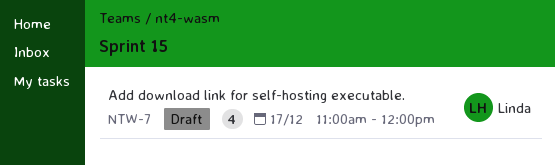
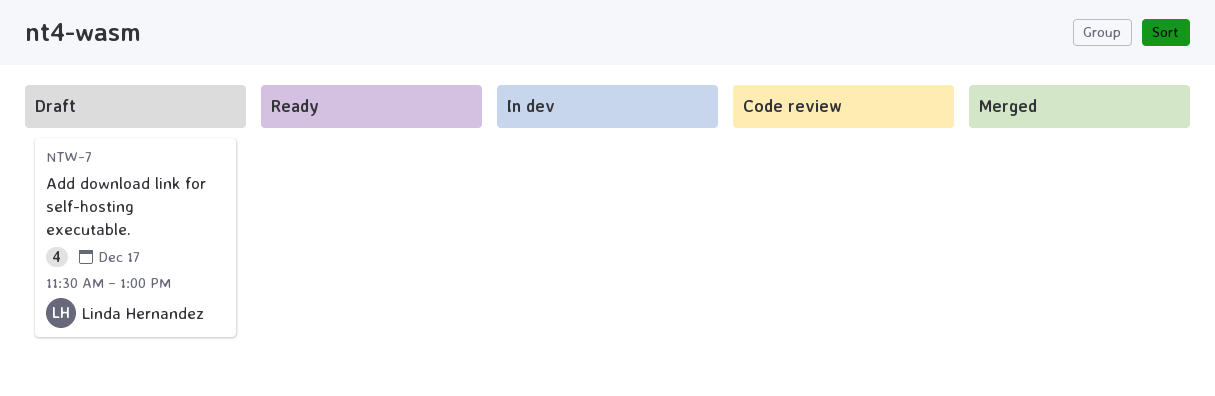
NTW-7, begins: 11:00 -> 11:30
NTW-7, ends: 12:00 -> 13:00

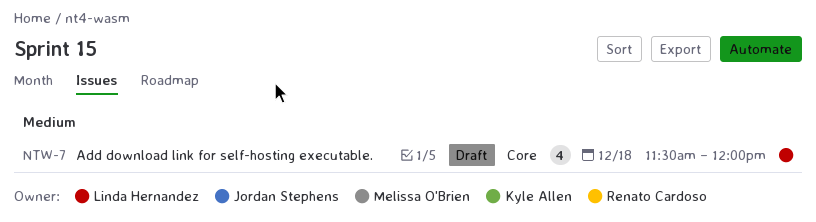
NTW-7, day: Dec 17 -> Dec 18
NTW-7, ends: 13:00 -> 12:00

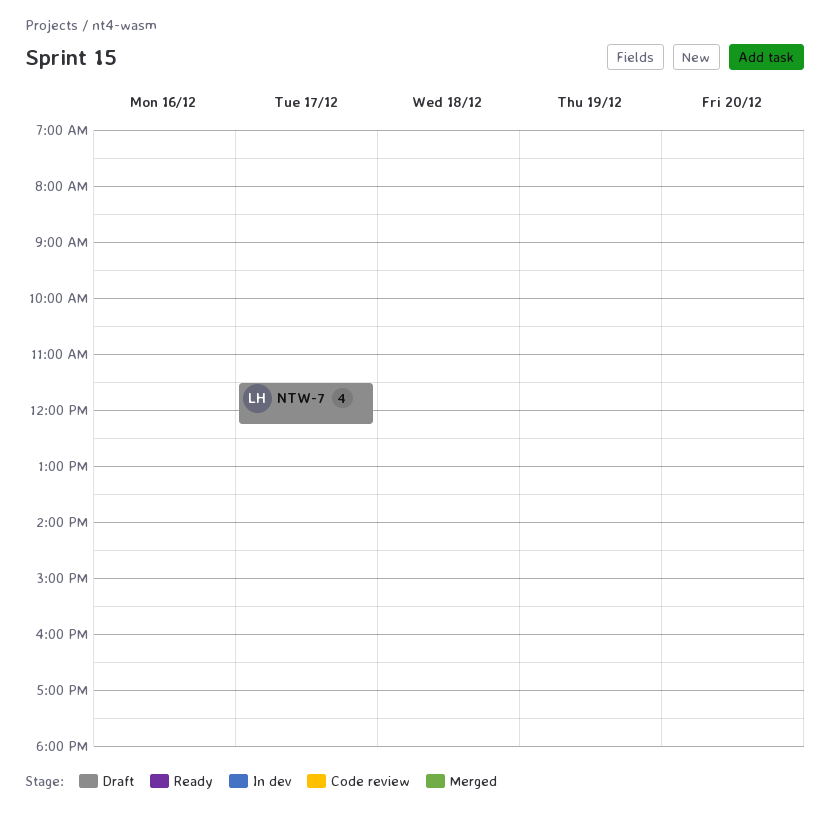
NTW-7, day: Dec 18 -> Dec 17
NTW-7, ends: 12:00 -> 12:15

